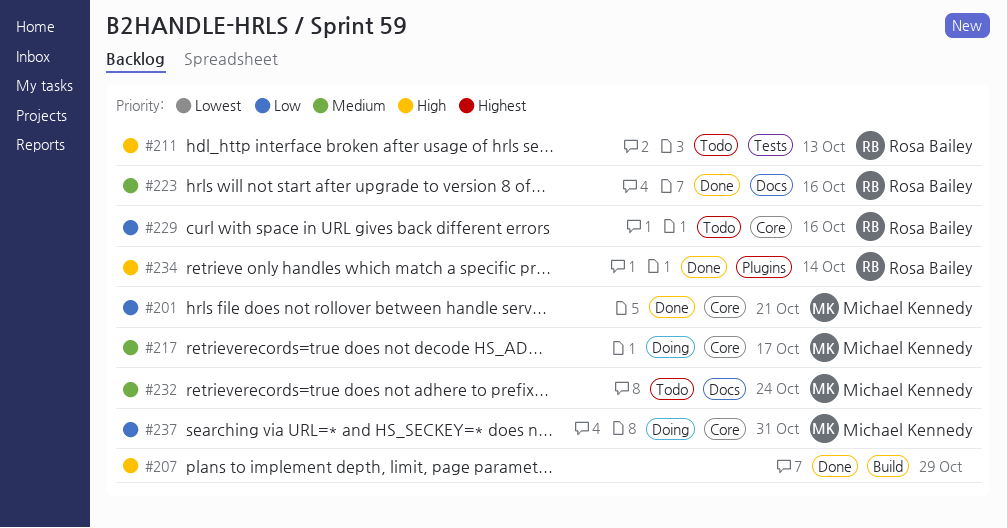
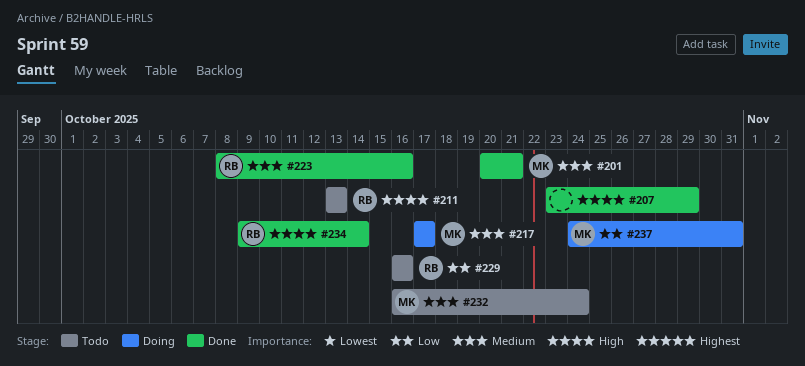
#201, priority: Low -> Medium

